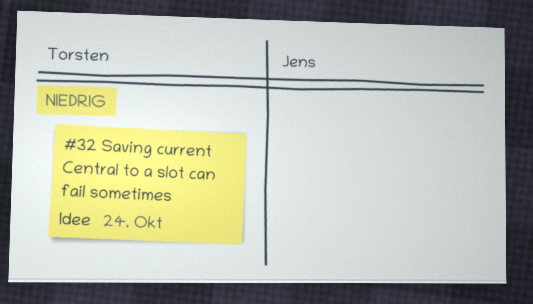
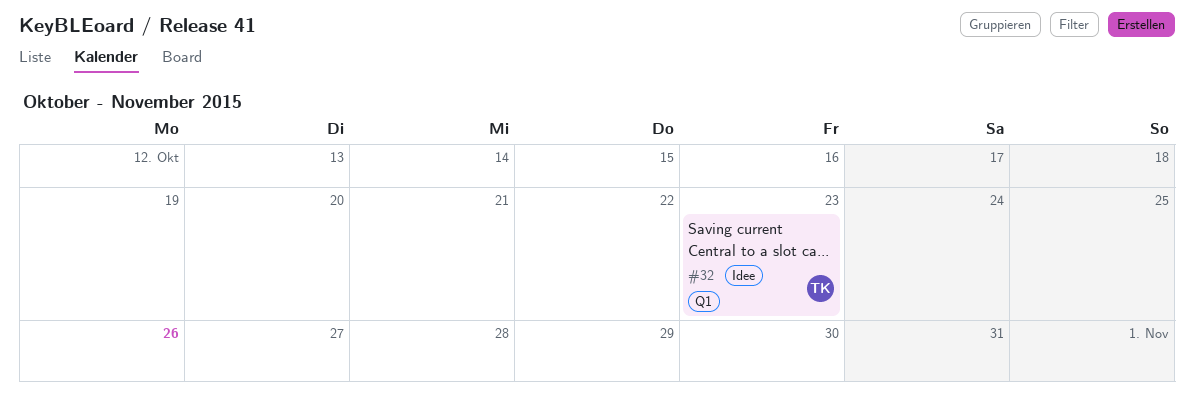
#32, due: Oct 24 -> Oct 23

